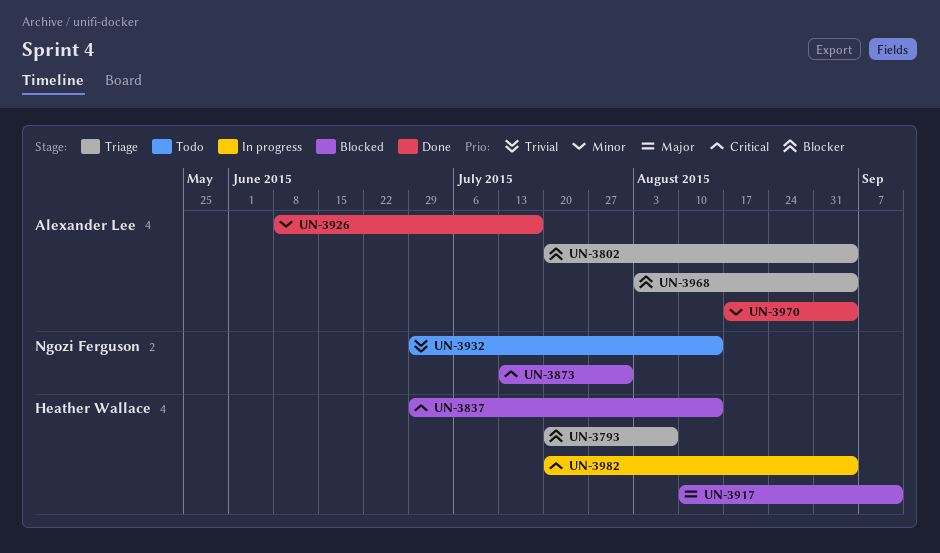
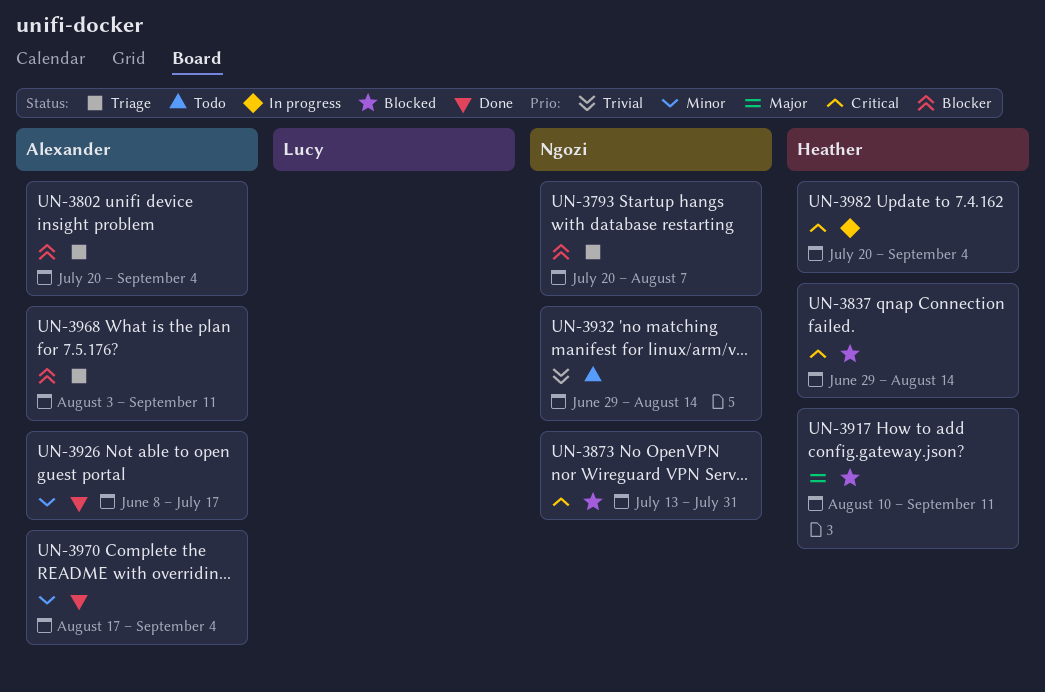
UN-3793, owner: Heather Wallace -> Ngozi Ferguson
UN-3968, due: Sep 4 -> Sep 11

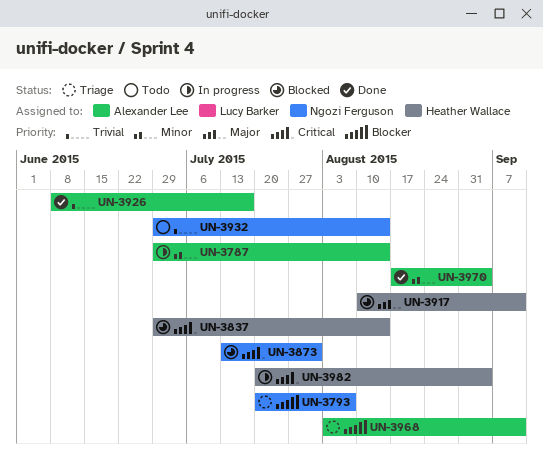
UN-3787: none -> present
UN-3802: present -> none
UN-3926, priority: Minor -> Trivial

